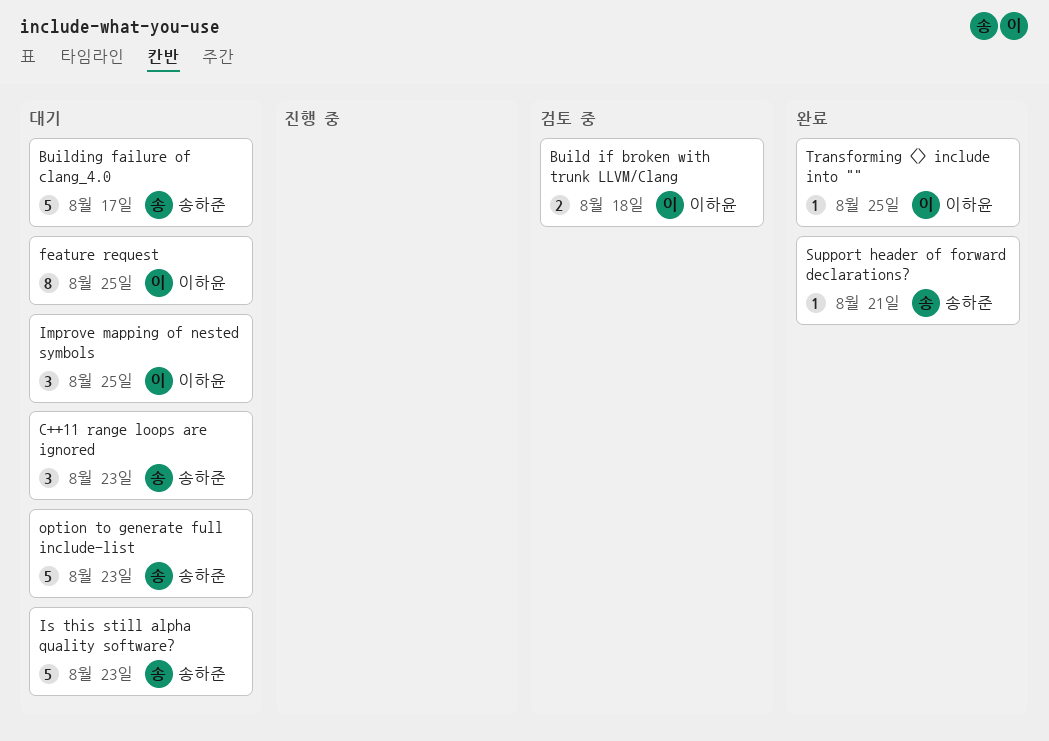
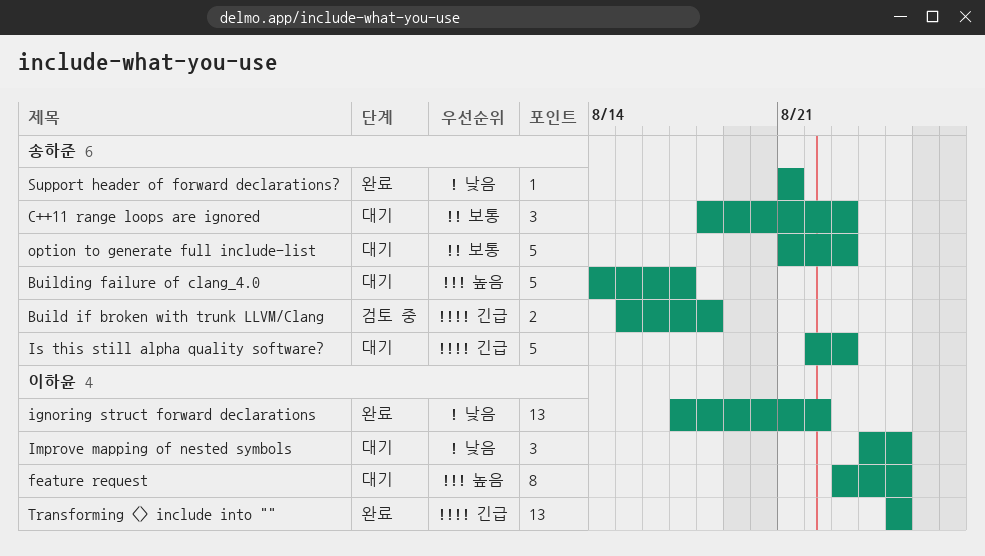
Build if broken with trunk LLVM/Clang, owner: 이하윤 -> 송하준
ignoring struct forward declarations: none -> present
Transforming <> include into "", estimate: 1 -> 13

